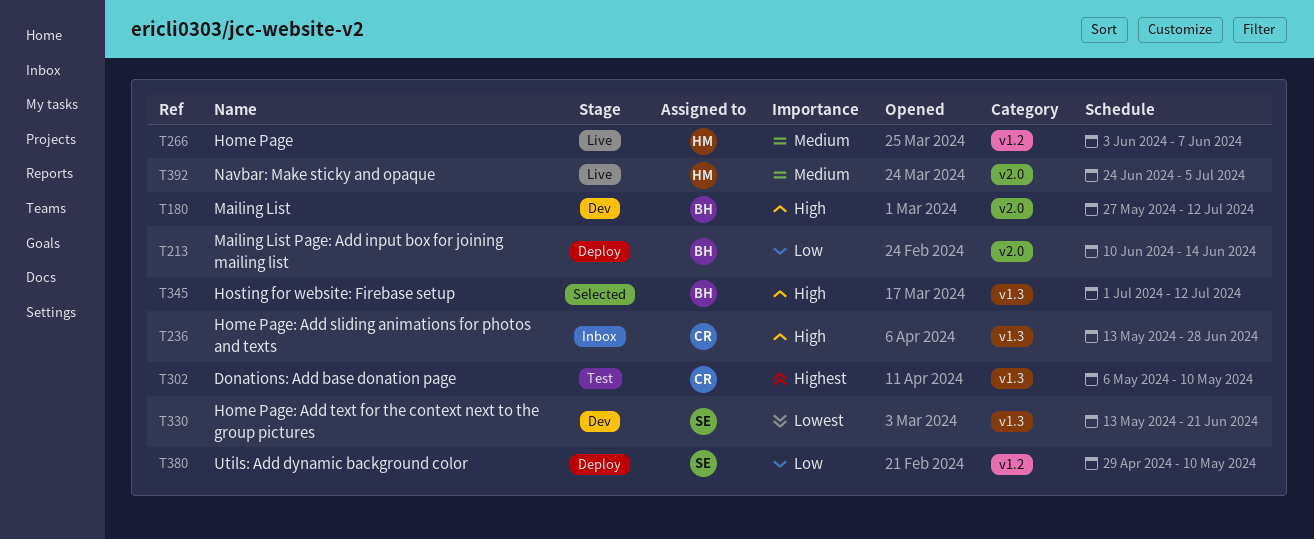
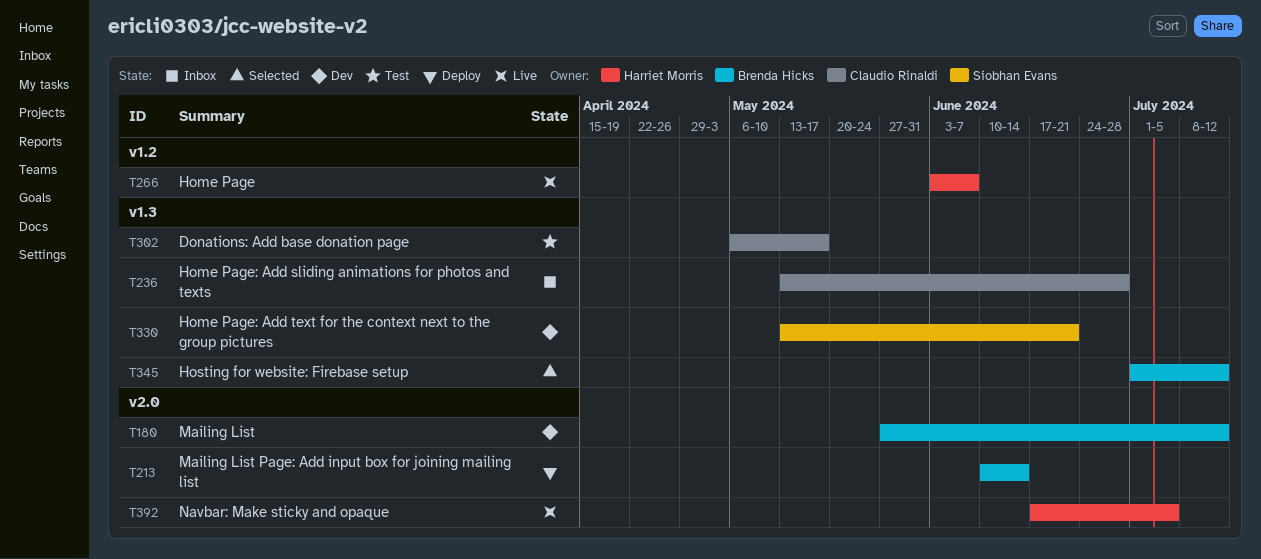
T302, due: May 10 -> May 17
T380: present -> none
T392, start: Jun 24 -> Jun 17

